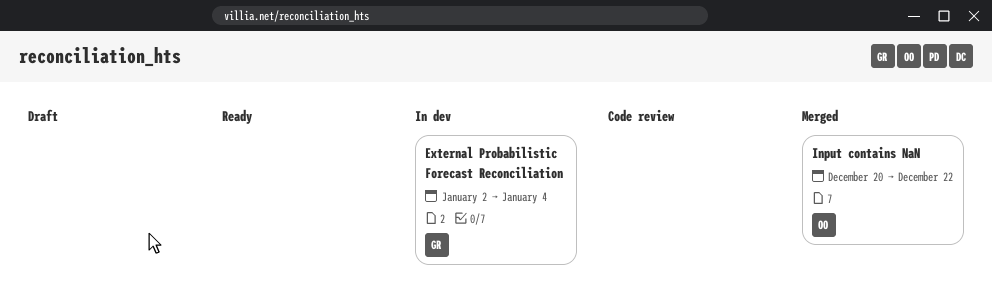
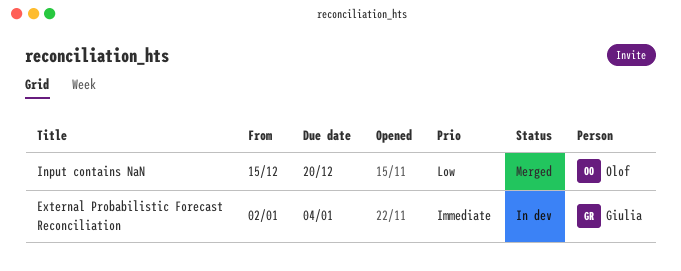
Input contains NaN, start: Dec 20 -> Dec 15
Input contains NaN, due: Dec 22 -> Dec 20

